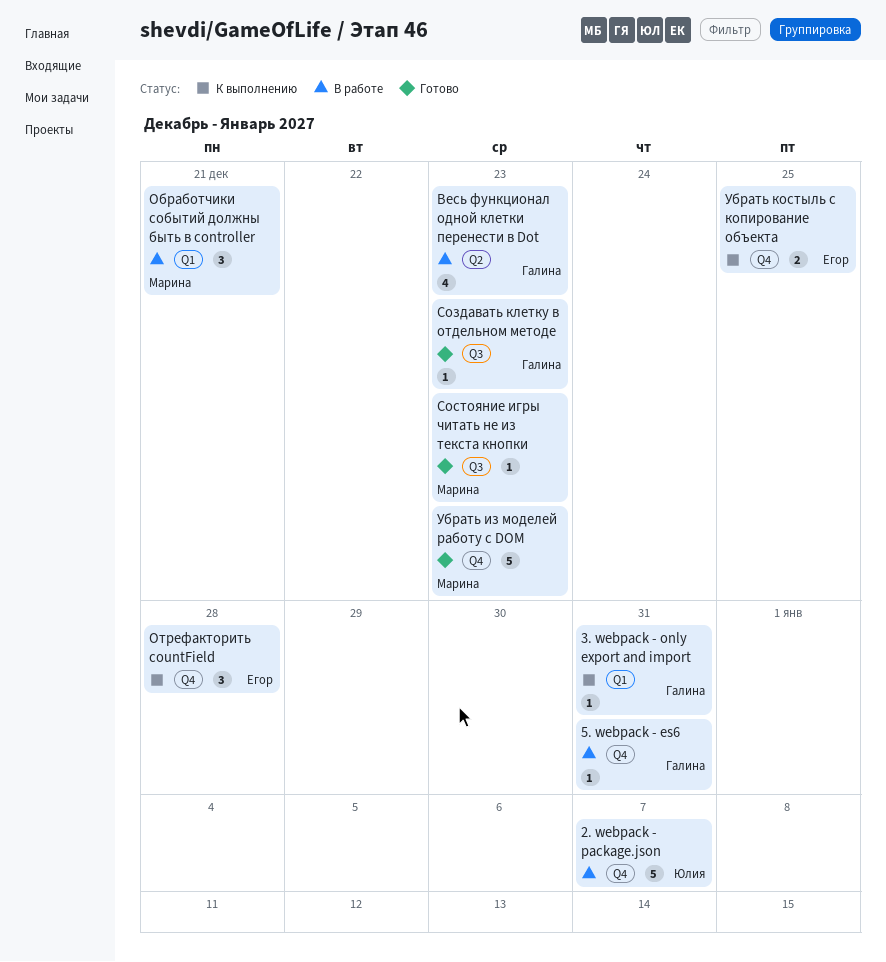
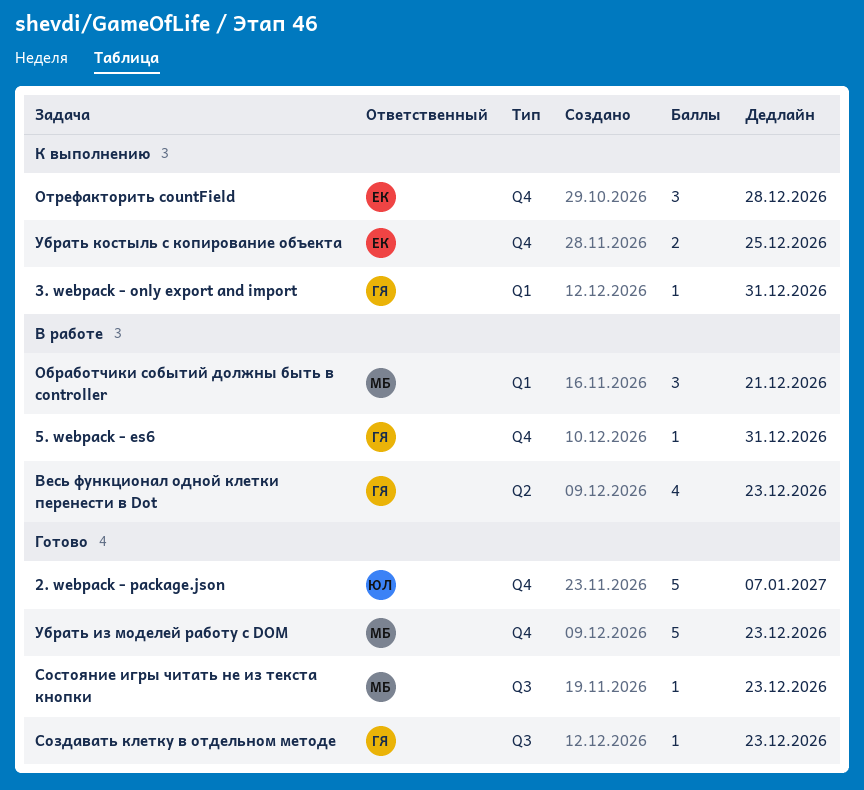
2. webpack - package.json, status: В работе -> Готово

